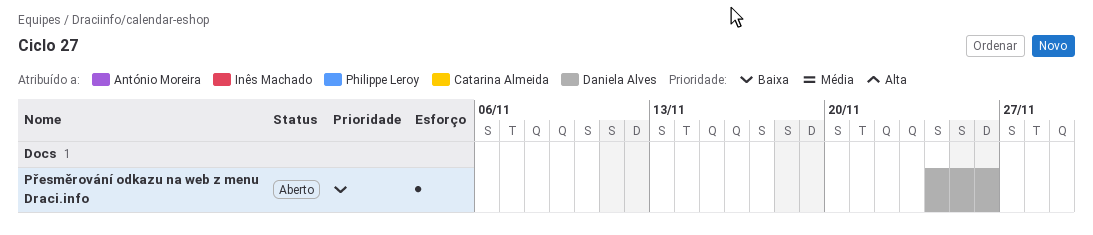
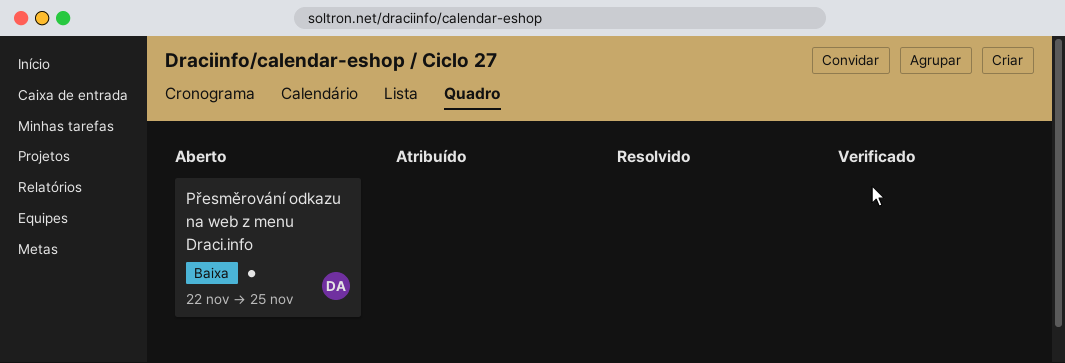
Přesměrování odkazu na web z menu Draci.info, start: Nov 24 -> Nov 22
Přesměrování odkazu na web z menu Draci.info, due: Nov 26 -> Nov 25

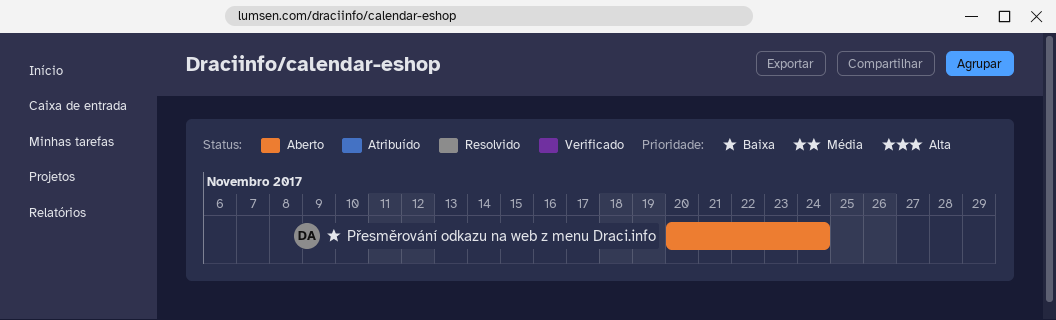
Přesměrování odkazu na web z menu Draci.info, start: Nov 22 -> Nov 20
Přesměrování odkazu na web z menu Draci.info, due: Nov 25 -> Nov 24

